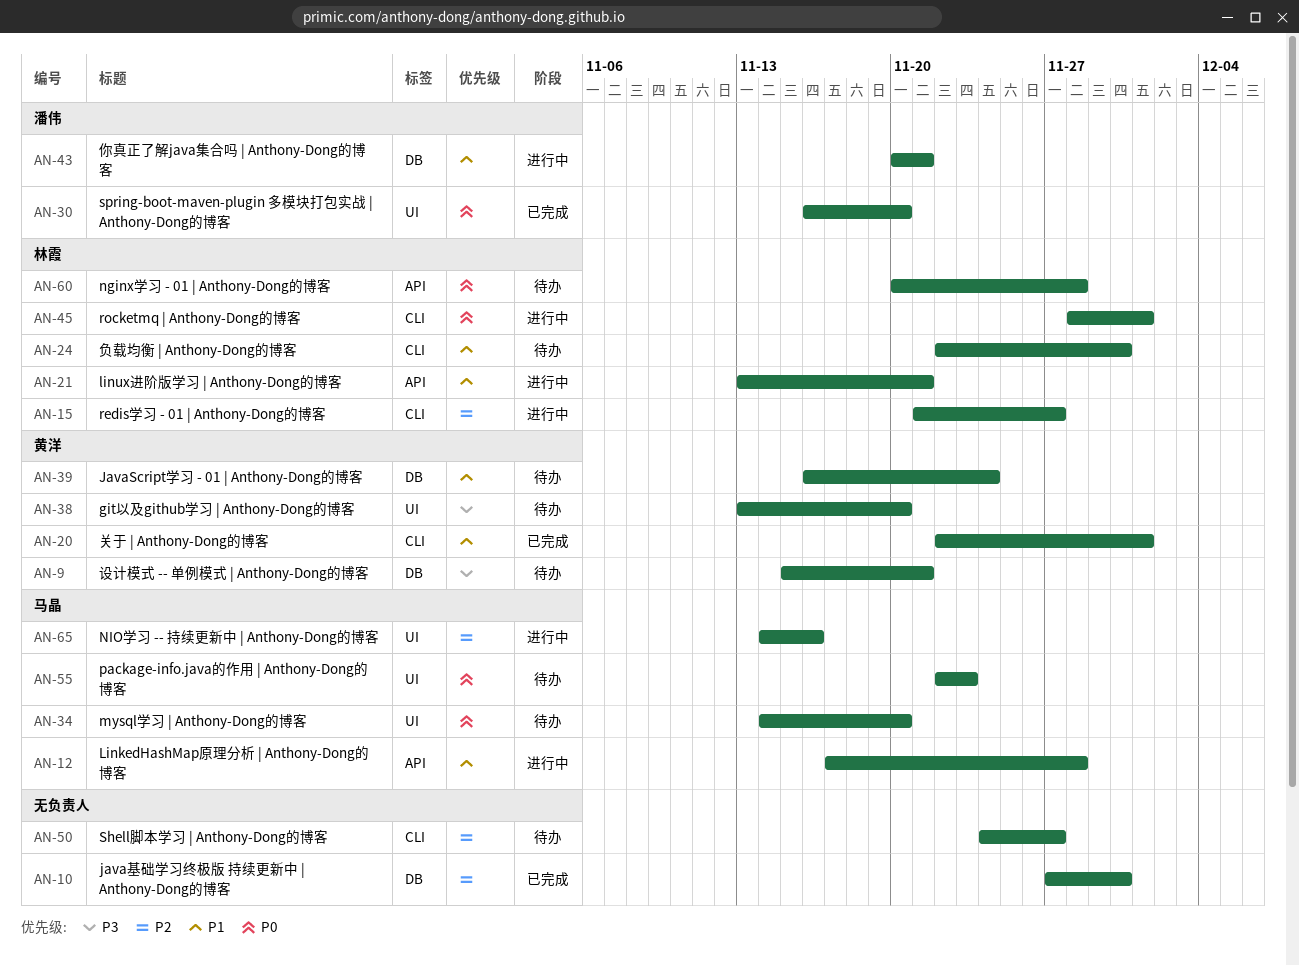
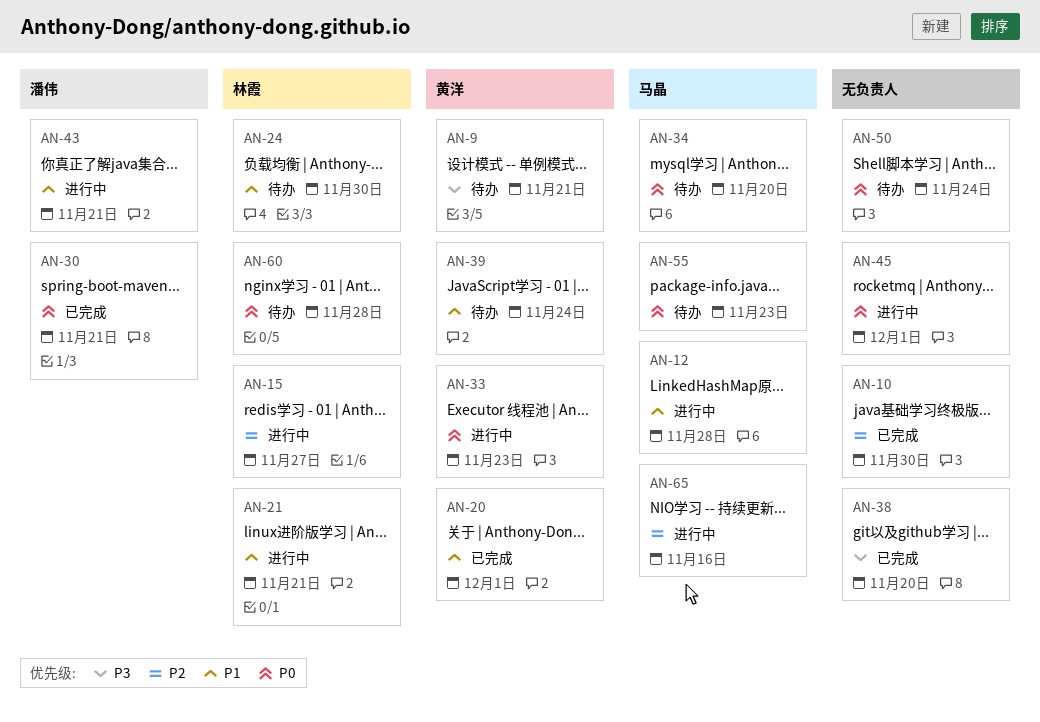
AN-30, due: Nov 20 -> Nov 21
AN-33: none -> present
AN-38, status: 待办 -> 已完成
AN-38, owner: 黄洋 -> none
AN-45, owner: 林霞 -> none
AN-50, priority: P2 -> P0
AN-50, due: Nov 27 -> Nov 24

